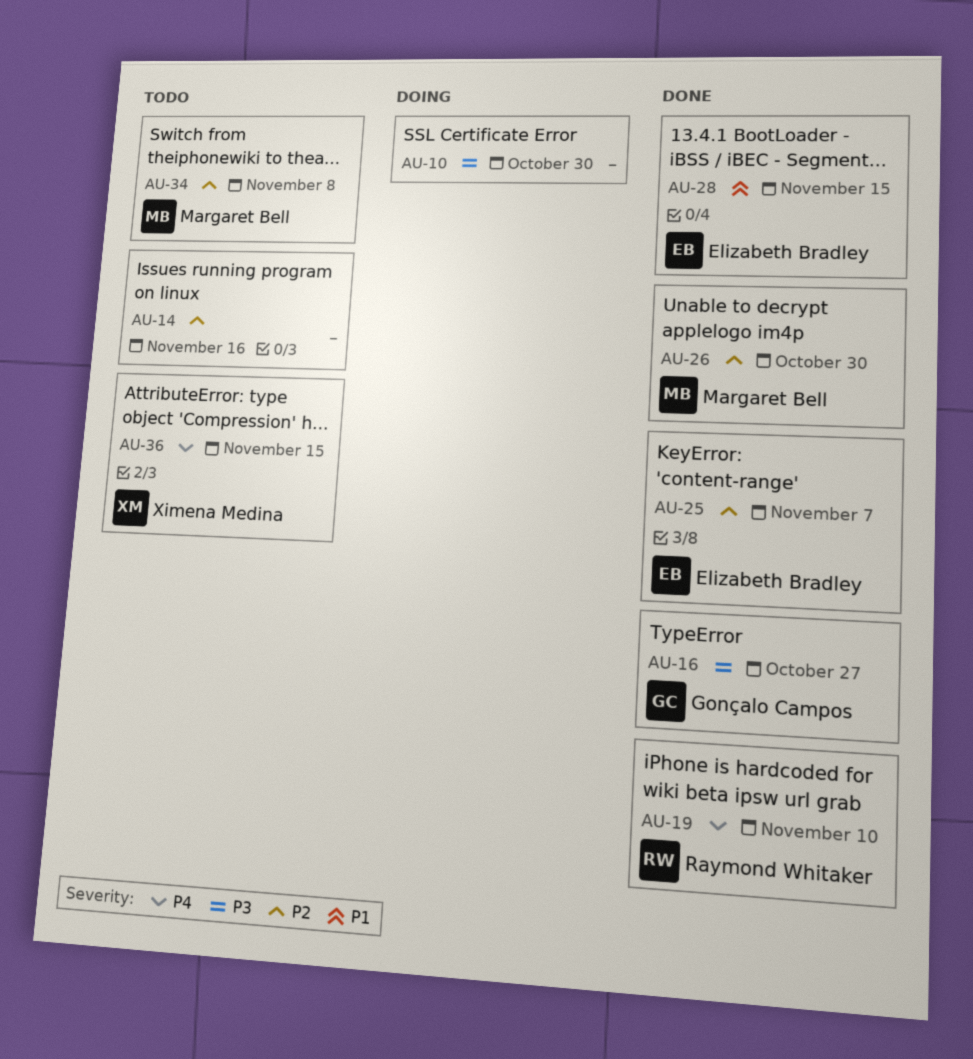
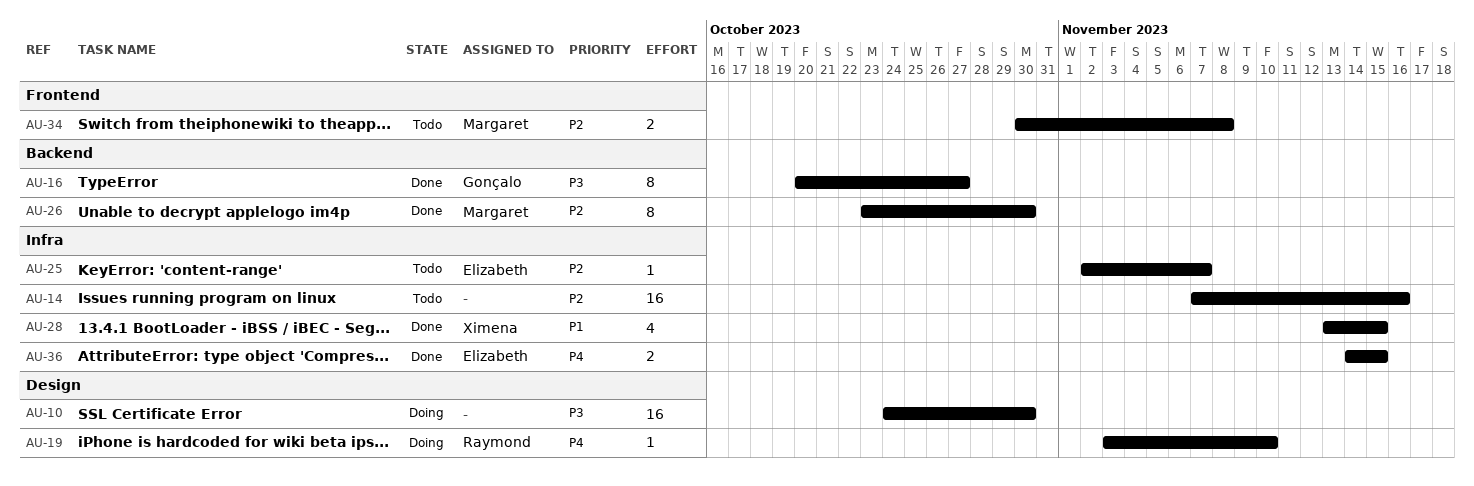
AU-19, status: Done -> Doing
AU-25, status: Done -> Todo
AU-28, owner: Elizabeth Bradley -> Ximena Medina
AU-36, status: Todo -> Done
AU-36, owner: Ximena Medina -> Elizabeth Bradley

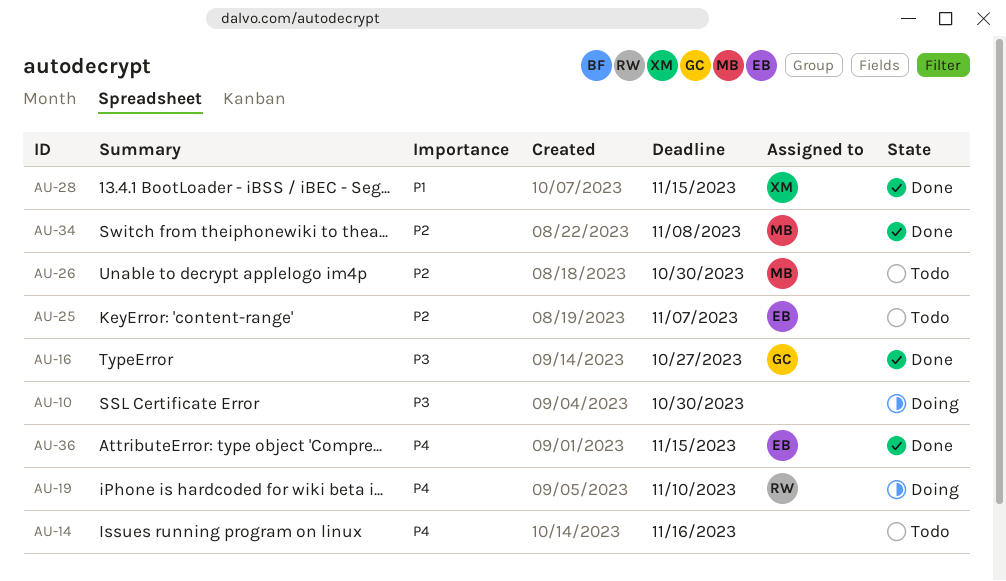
AU-14, priority: P2 -> P4
AU-26, status: Done -> Todo
AU-34, status: Todo -> Done

